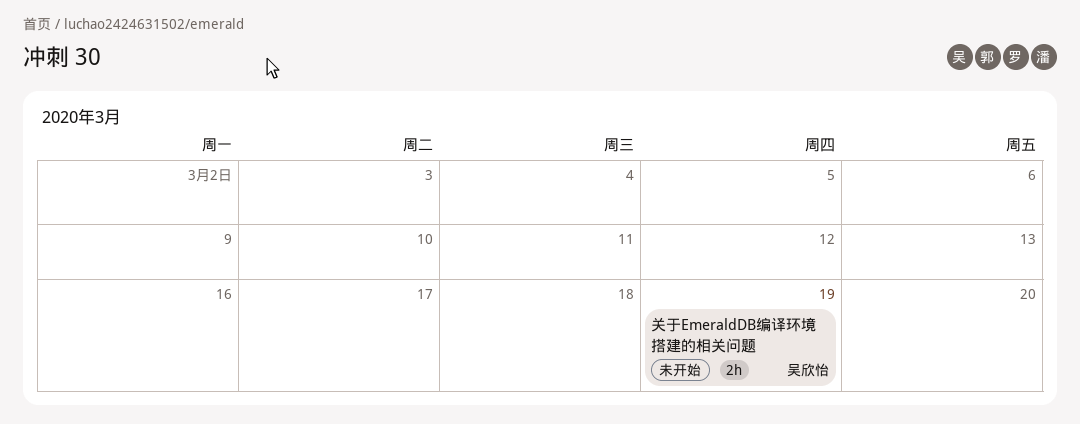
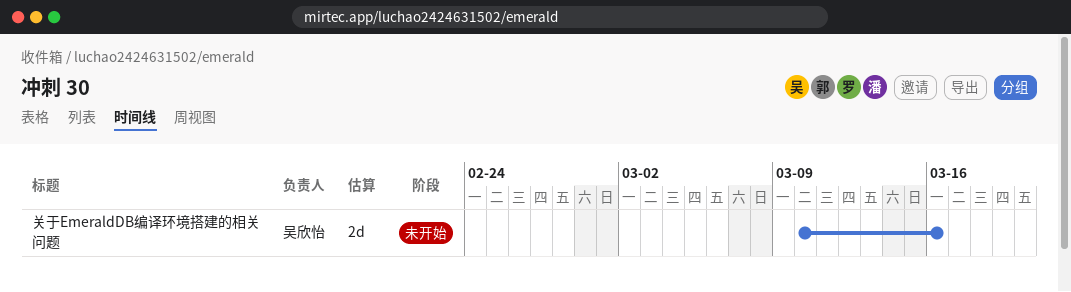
关于EmeraldDB编译环境搭建的相关问题, estimate: 2h -> 2d
关于EmeraldDB编译环境搭建的相关问题, due: Mar 19 -> Mar 16

